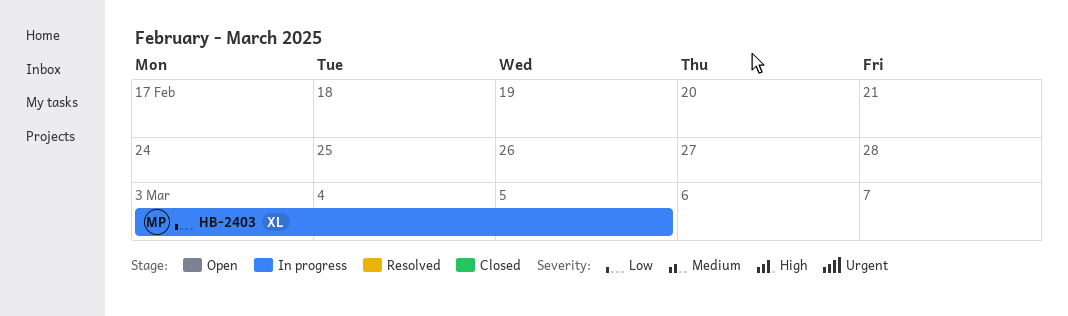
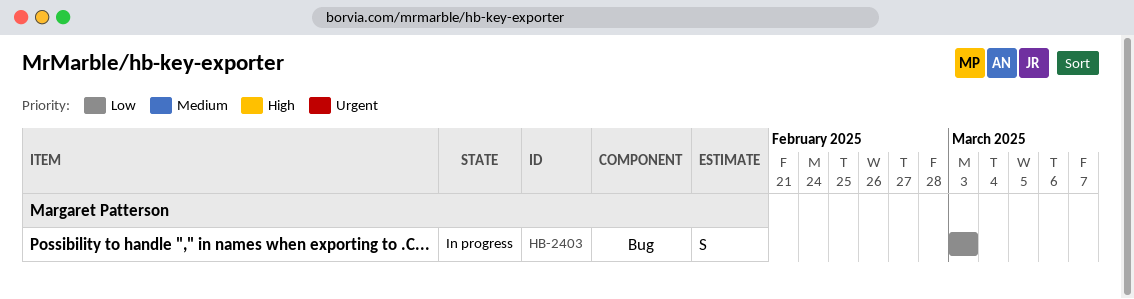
HB-2403, estimate: XL -> S
HB-2403, due: Mar 5 -> Mar 3

